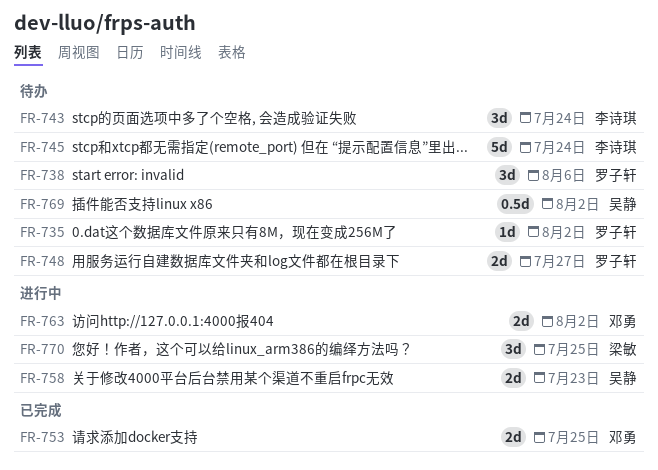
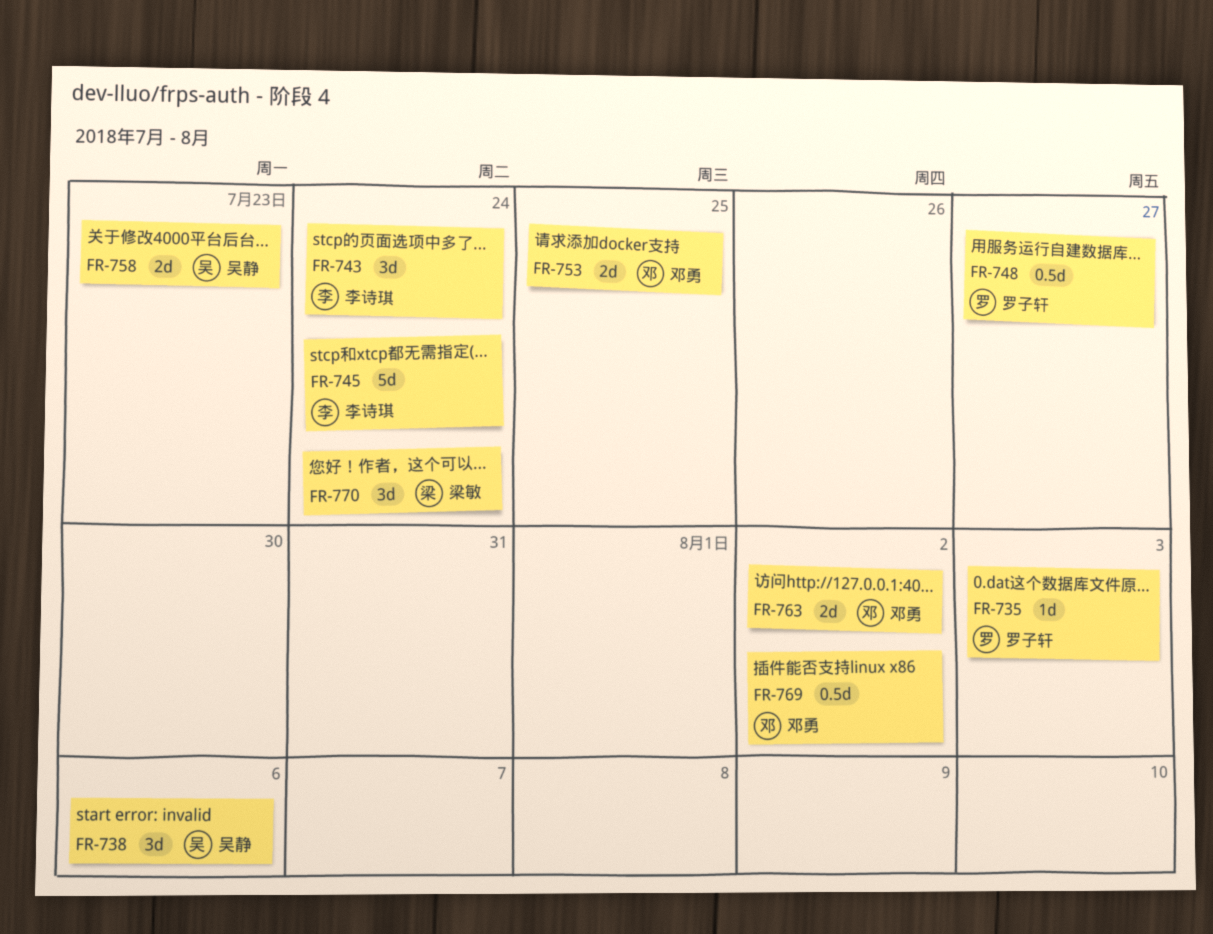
FR-735, due: Aug 2 -> Aug 3
FR-738, owner: 罗子轩 -> 吴静
FR-748, estimate: 2d -> 0.5d
FR-769, owner: 吴静 -> 邓勇
FR-770, due: Jul 25 -> Jul 24

